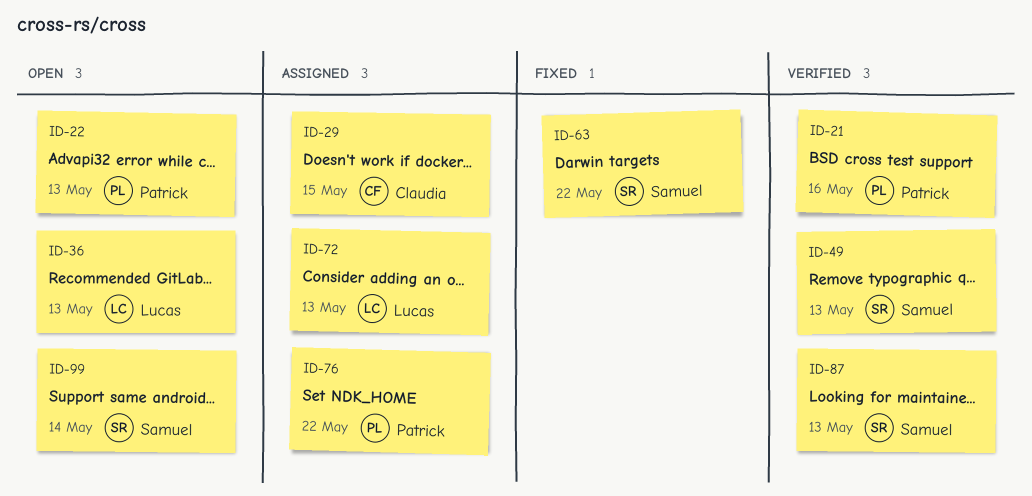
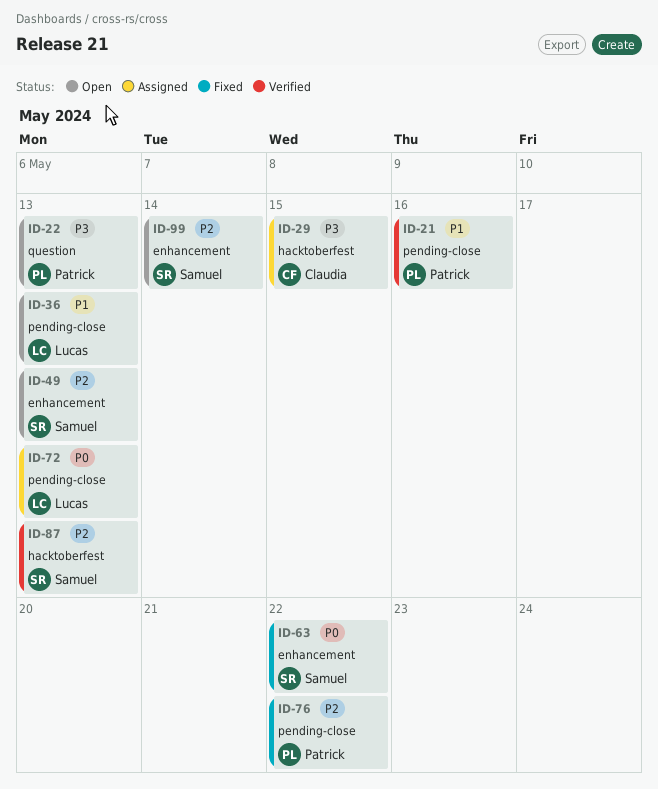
ID-49, status: Verified -> Open
ID-76, status: Assigned -> Fixed

